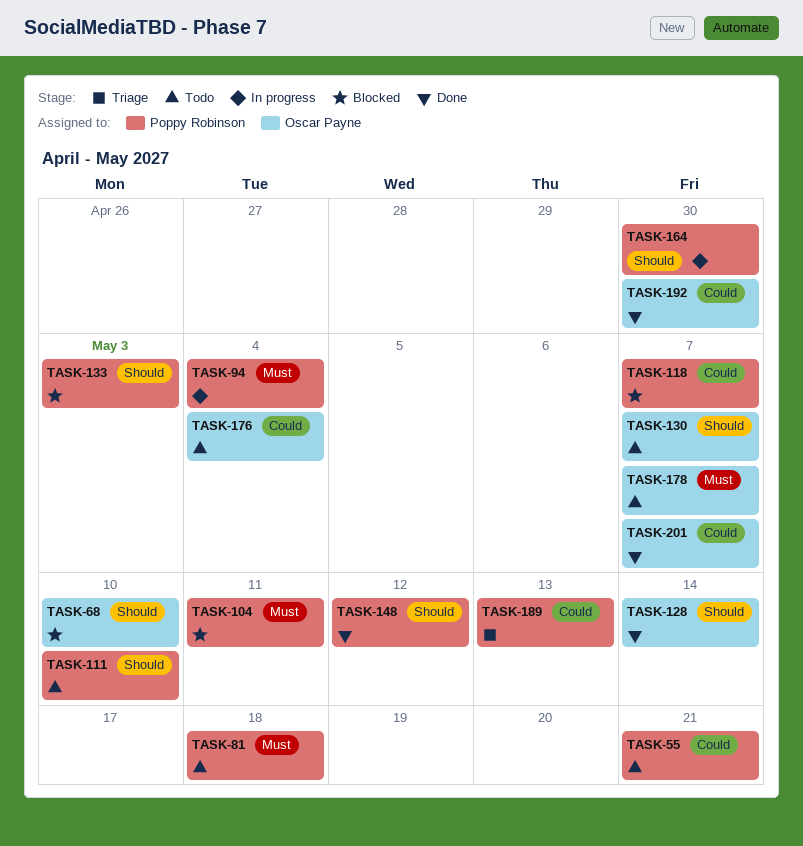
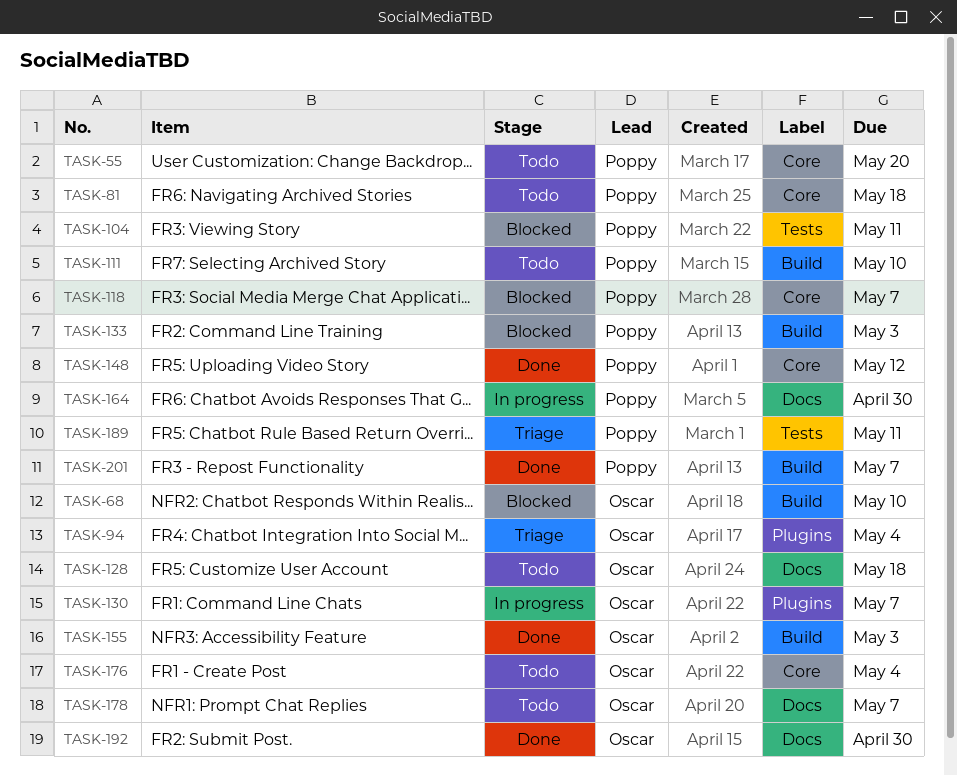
TASK-55, due: May 21 -> May 20
TASK-94, status: In progress -> Triage
TASK-94, owner: Poppy Robinson -> Oscar Payne
TASK-128, status: Done -> Todo
TASK-128, due: May 14 -> May 18
TASK-130, status: Todo -> In progress
TASK-155: none -> present
TASK-189, due: May 13 -> May 11
TASK-201, owner: Oscar Payne -> Poppy Robinson

